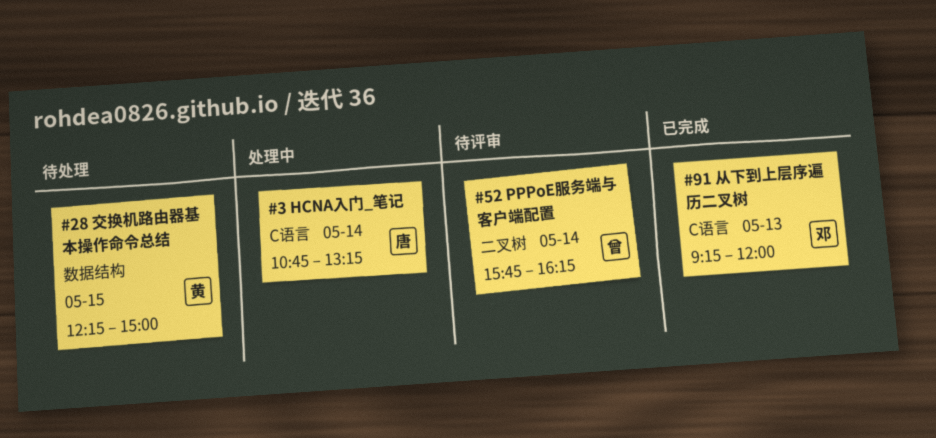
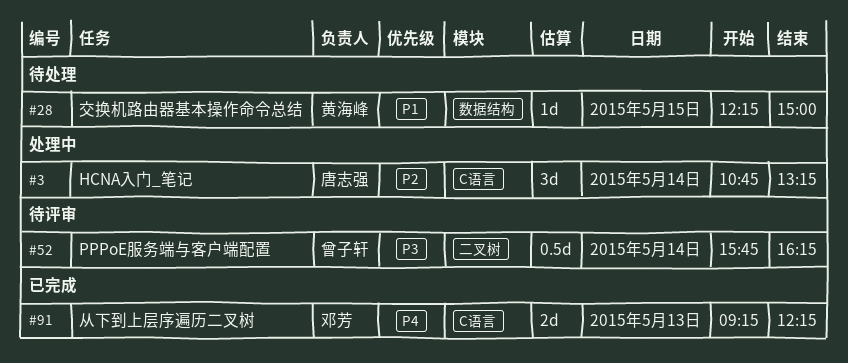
#91, ends: 12:00 -> 12:15

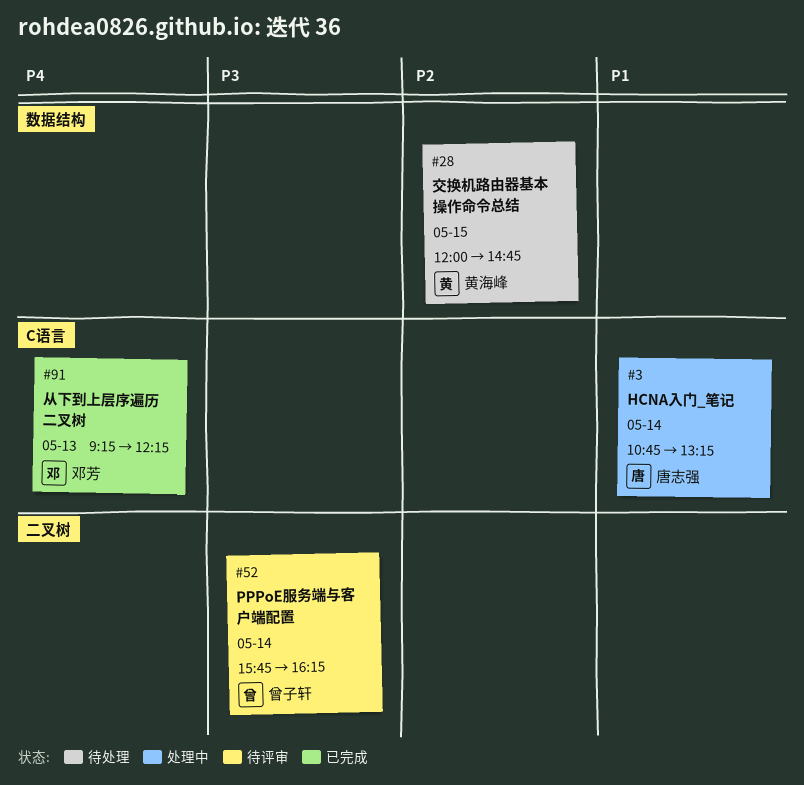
#3, priority: P2 -> P1
#28, priority: P1 -> P2
#28, begins: 12:15 -> 12:00
#28, ends: 15:00 -> 14:45

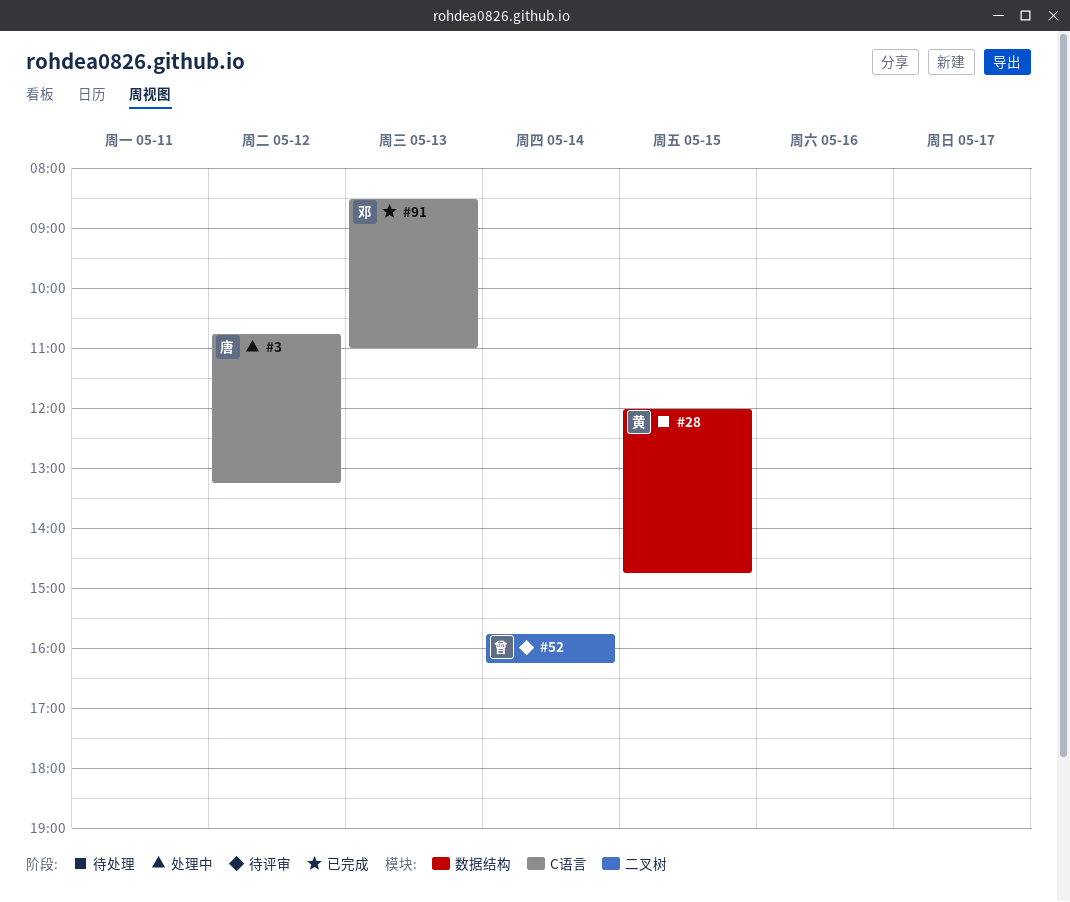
#3, day: May 14 -> May 12
#91, begins: 09:15 -> 08:30
#91, ends: 12:15 -> 11:00

